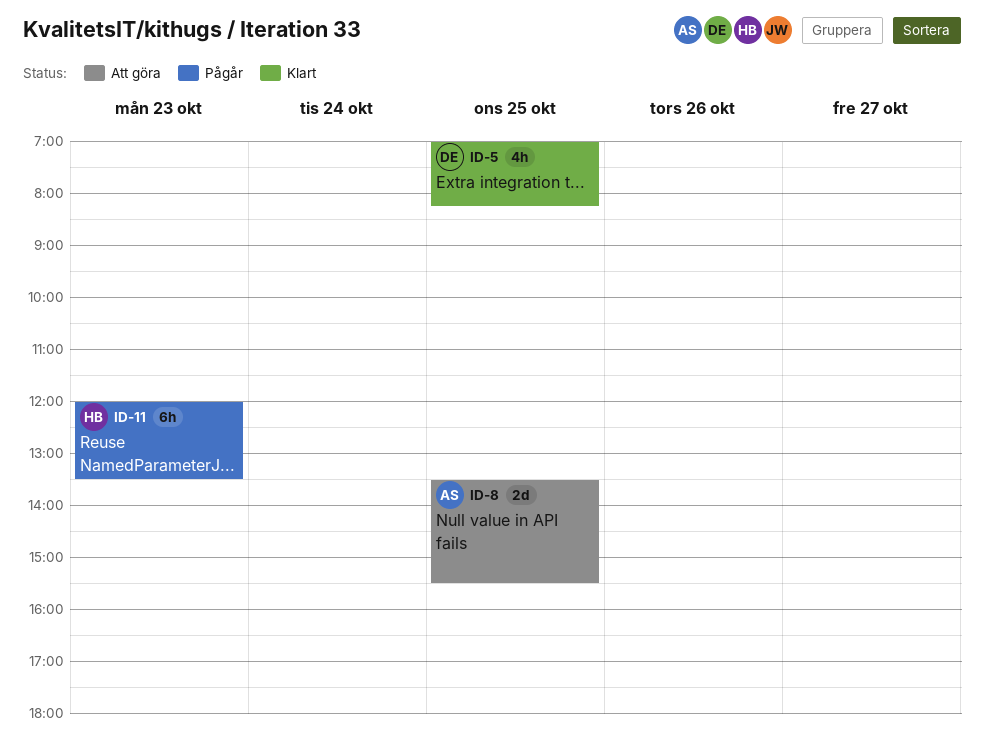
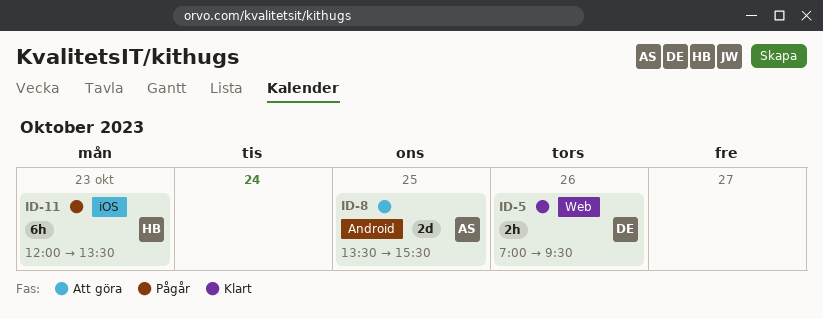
ID-5, estimate: 4h -> 2h
ID-5, day: Oct 25 -> Oct 26
ID-5, ends: 08:15 -> 09:30

